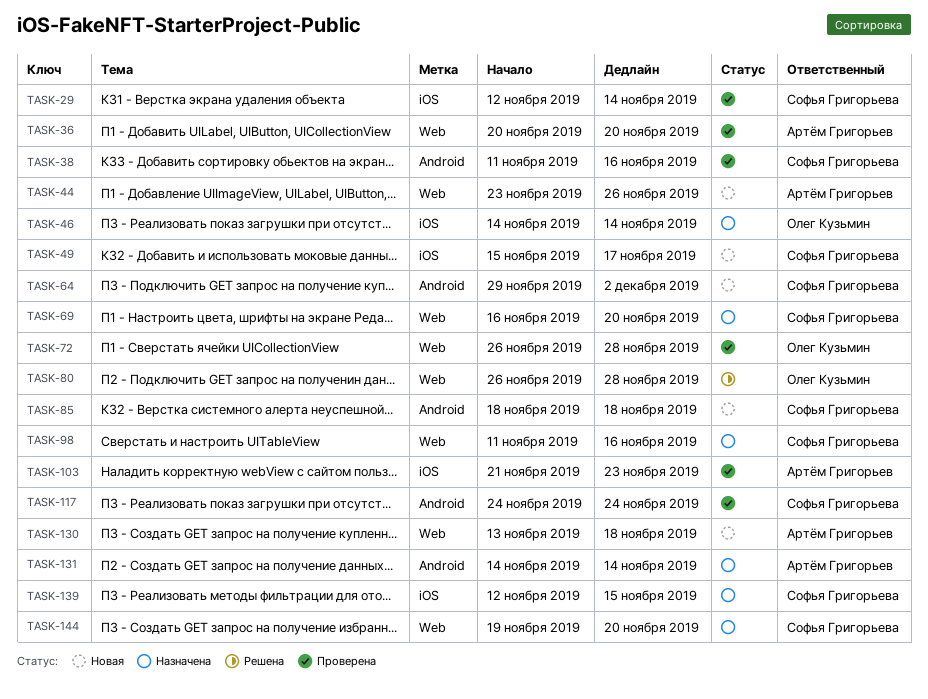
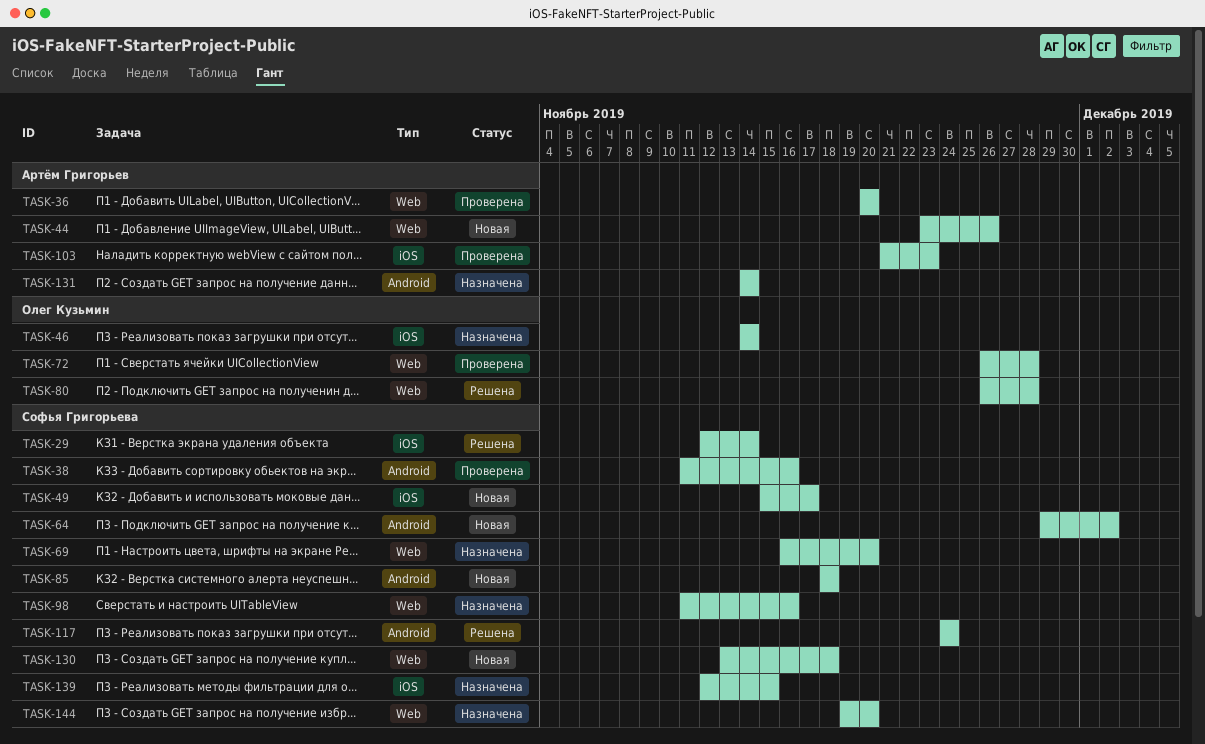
TASK-29, status: Проверена -> Решена
TASK-117, status: Проверена -> Решена
TASK-130, owner: Артём Григорьев -> Софья Григорьева

